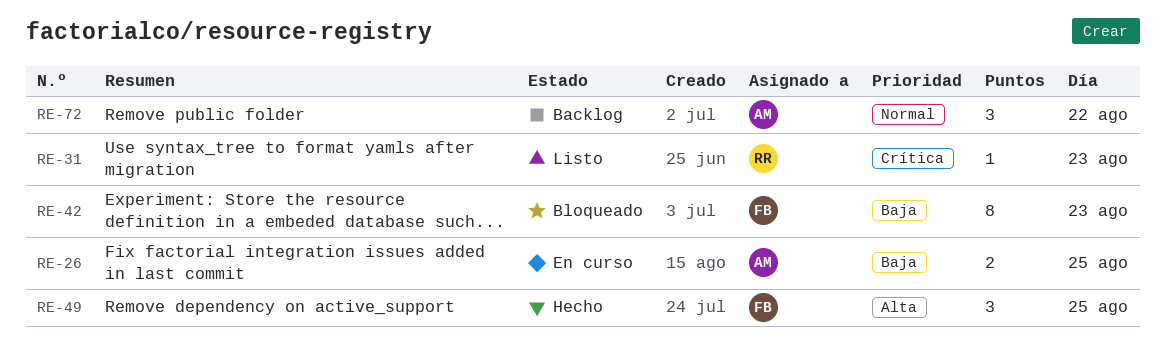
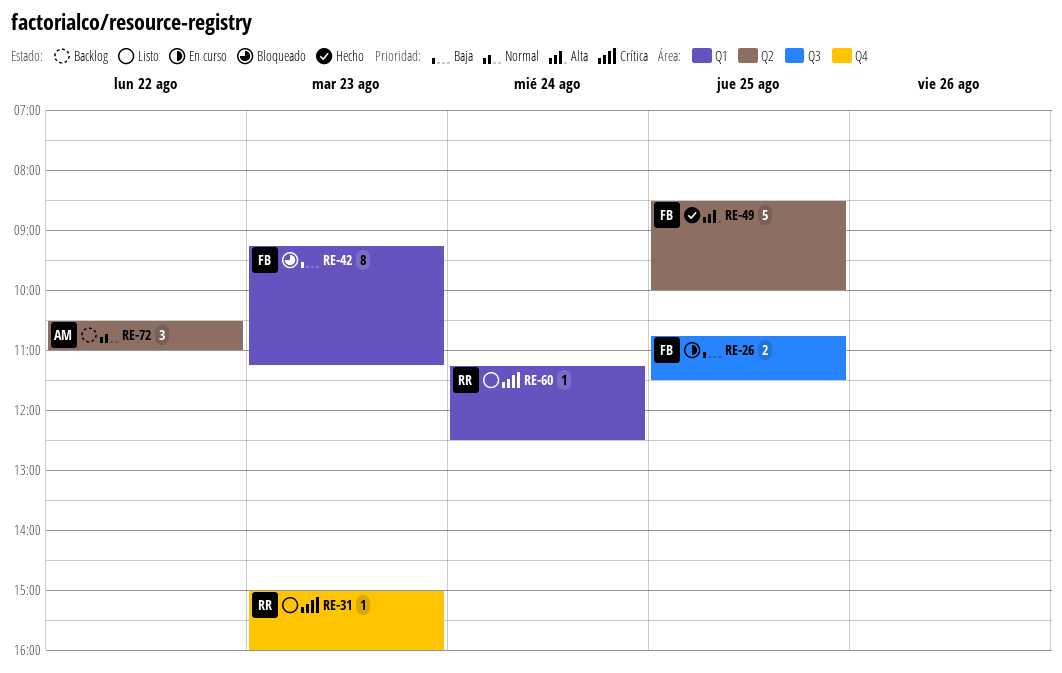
RE-26, owner: AM -> FB
RE-49, estimate: 3 -> 5
RE-60: none -> present

